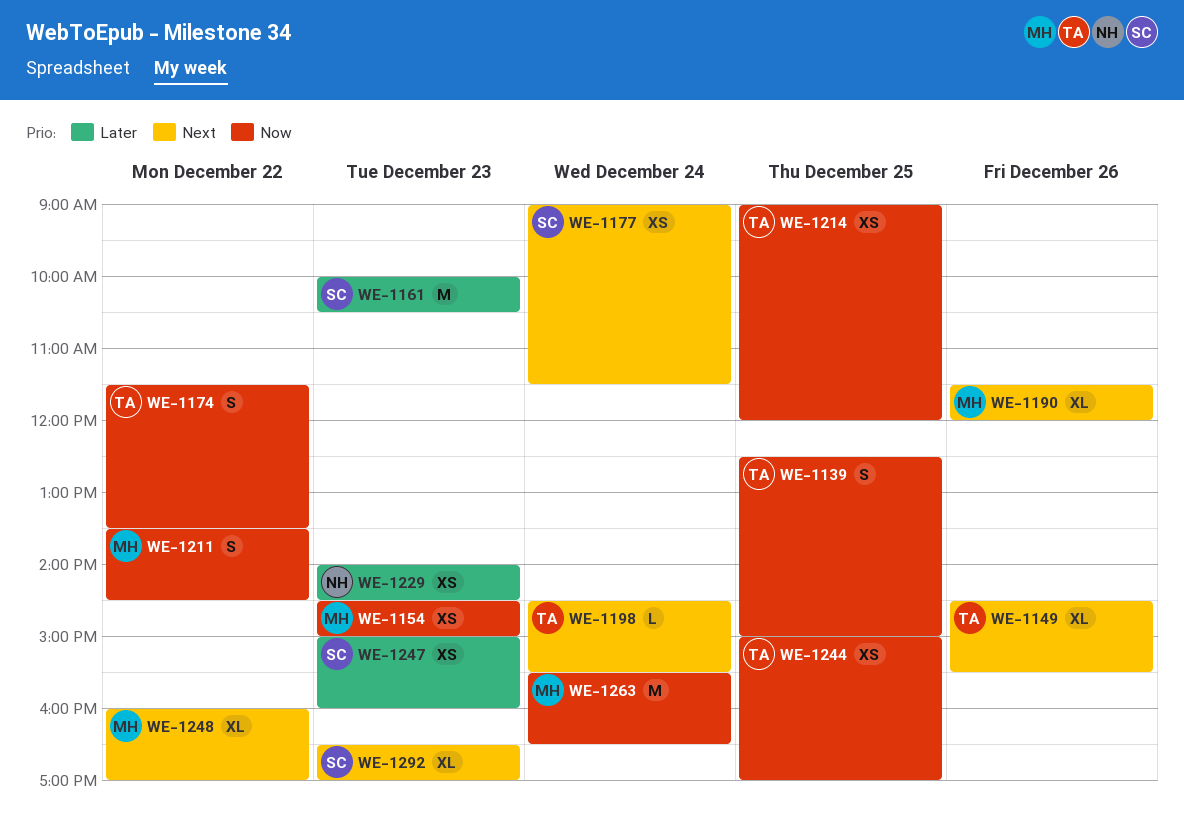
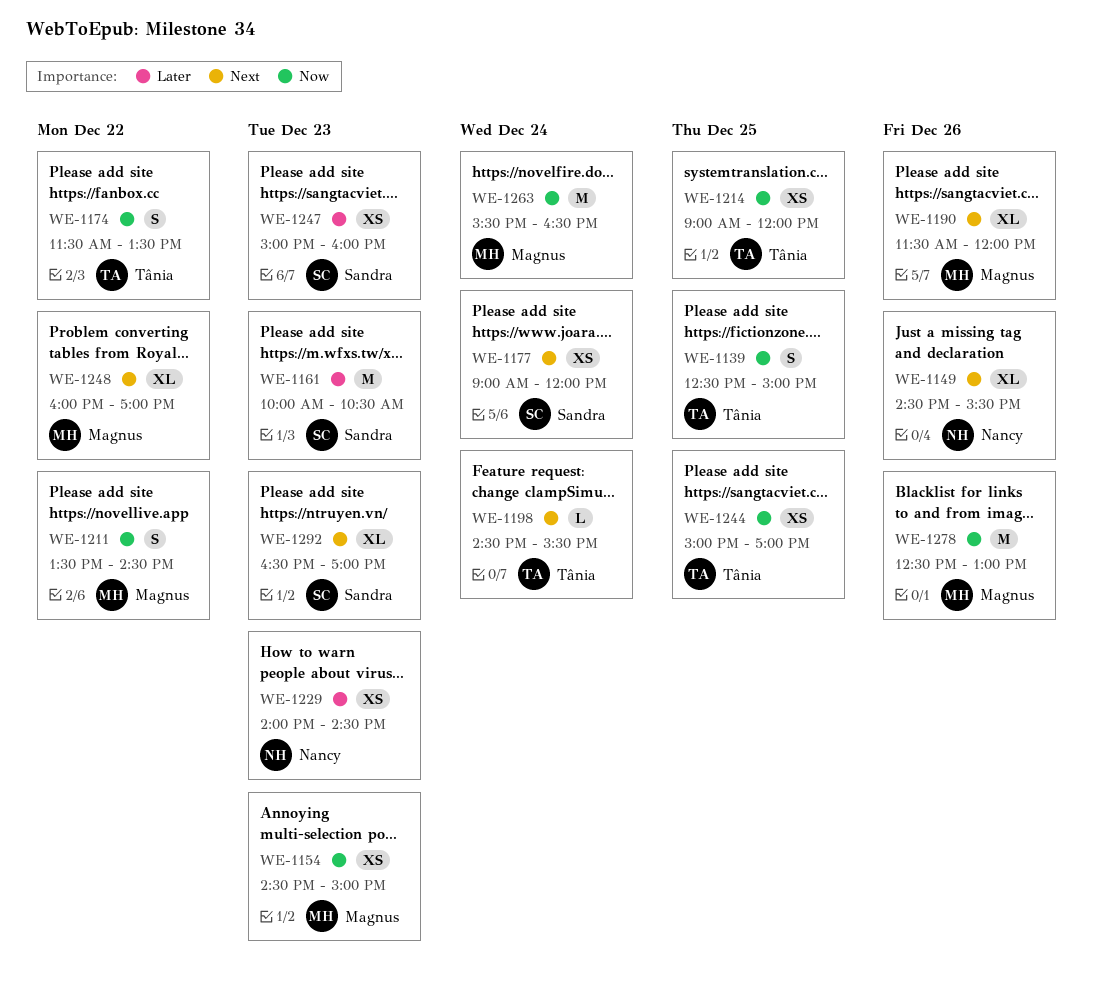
WE-1149, owner: Tânia -> Nancy
WE-1177, ends: 11:30 -> 12:00
WE-1278: none -> present

